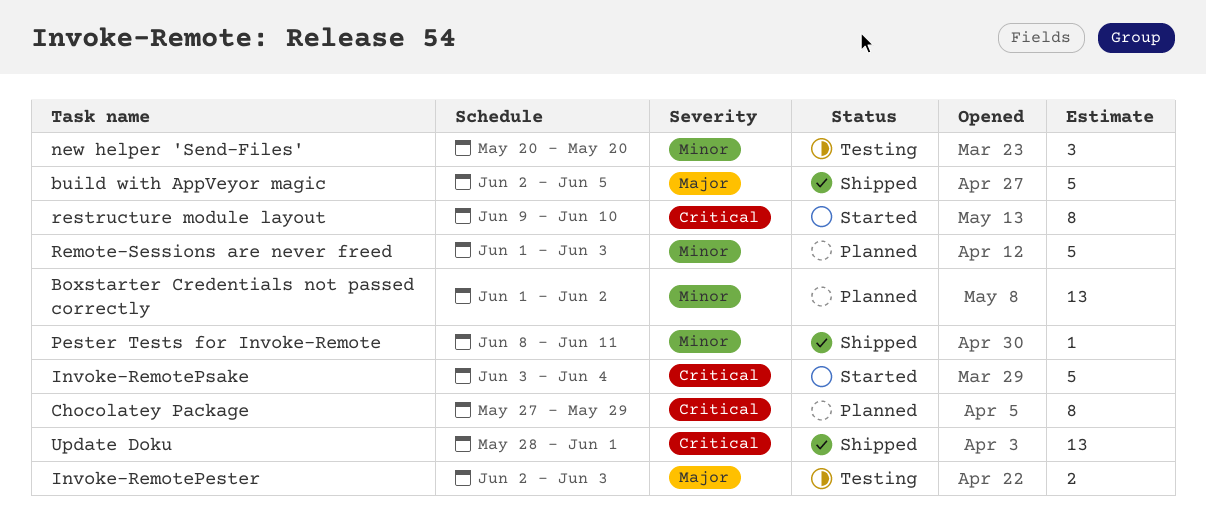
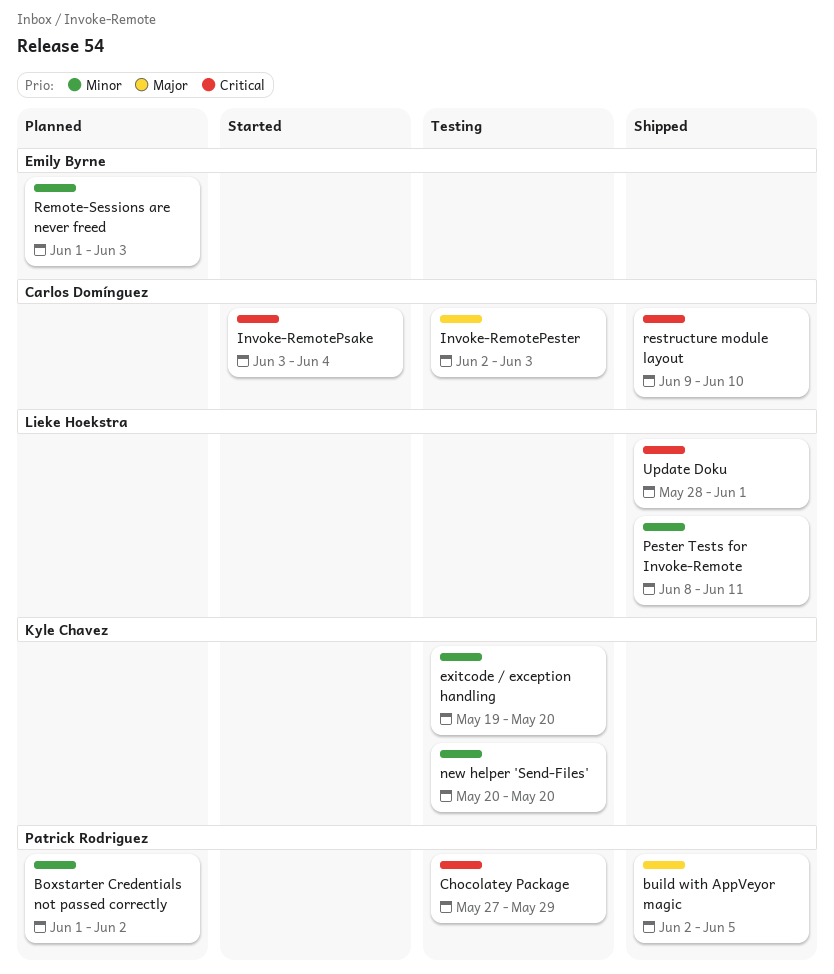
Chocolatey Package, status: Planned -> Testing
exitcode / exception handling: none -> present
restructure module layout, status: Started -> Shipped

